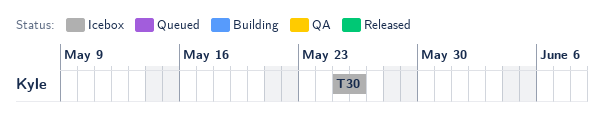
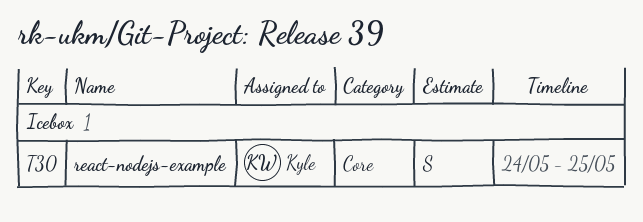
T30, start: May 25 -> May 24
T30, due: May 26 -> May 25

